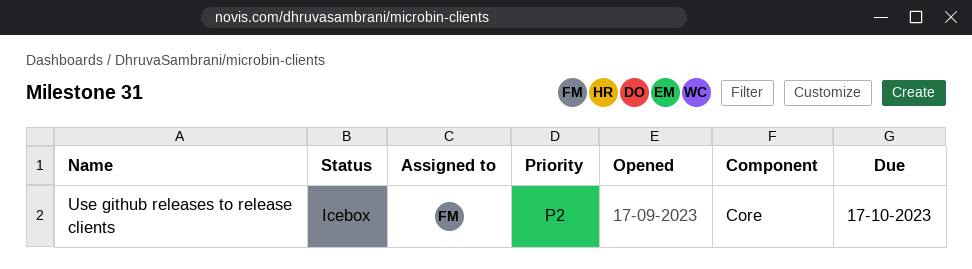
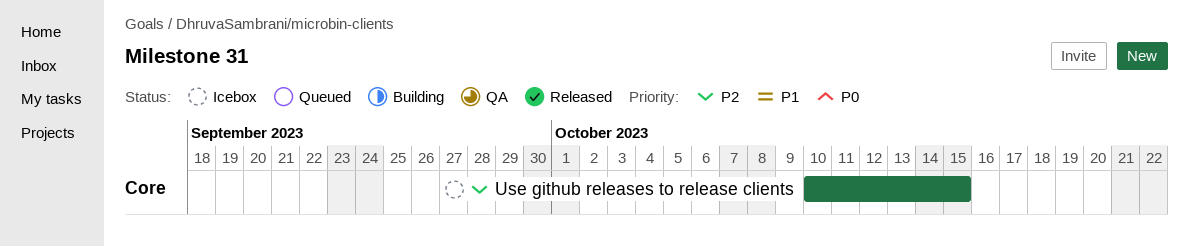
Use github releases to release clients, due: Oct 17 -> Oct 15

